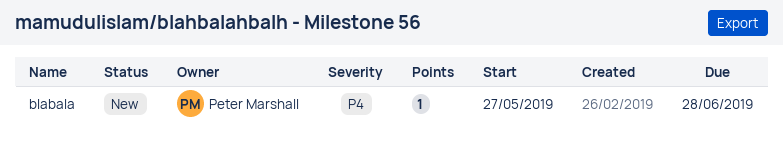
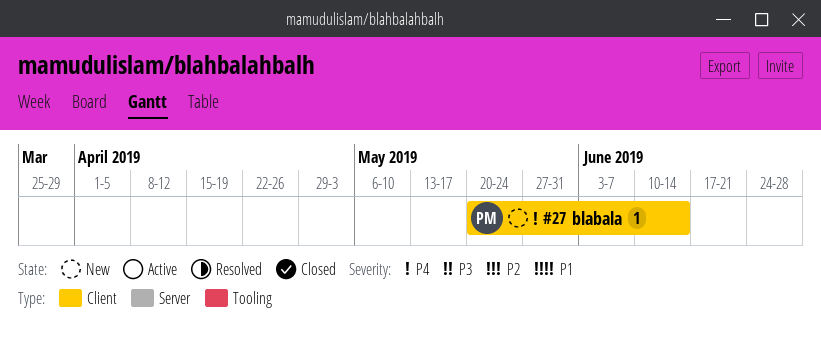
blabala, start: May 27 -> May 20
blabala, due: Jun 28 -> Jun 14

